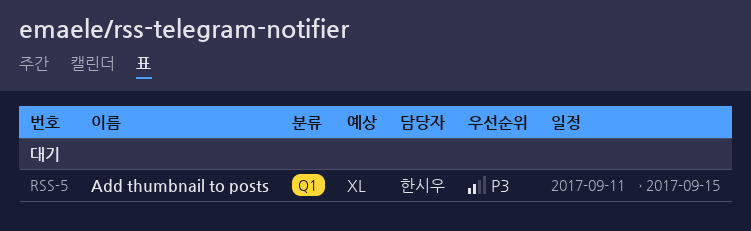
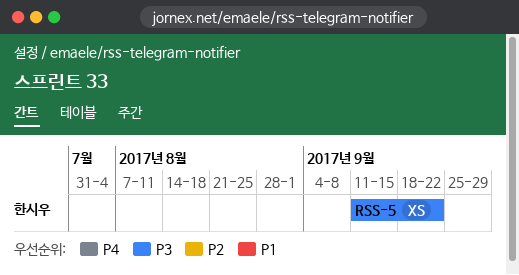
RSS-5, estimate: XL -> XS
RSS-5, due: Sep 15 -> Sep 22

